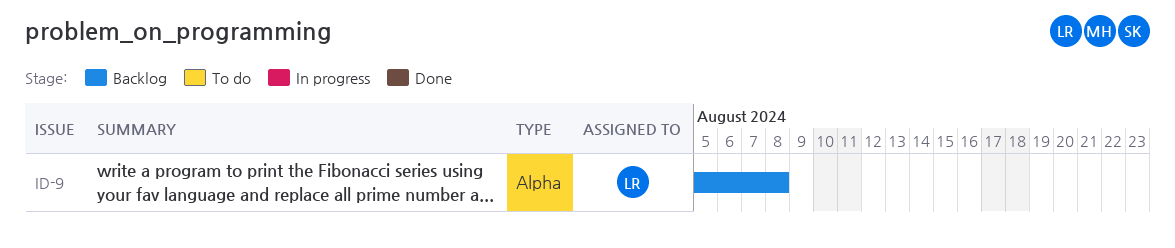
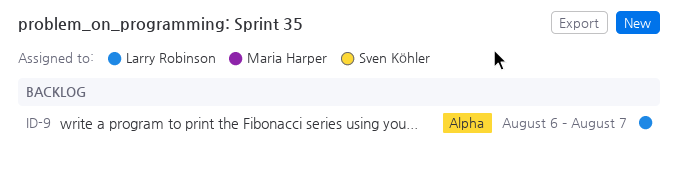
ID-9, start: Aug 5 -> Aug 6
ID-9, due: Aug 8 -> Aug 7

